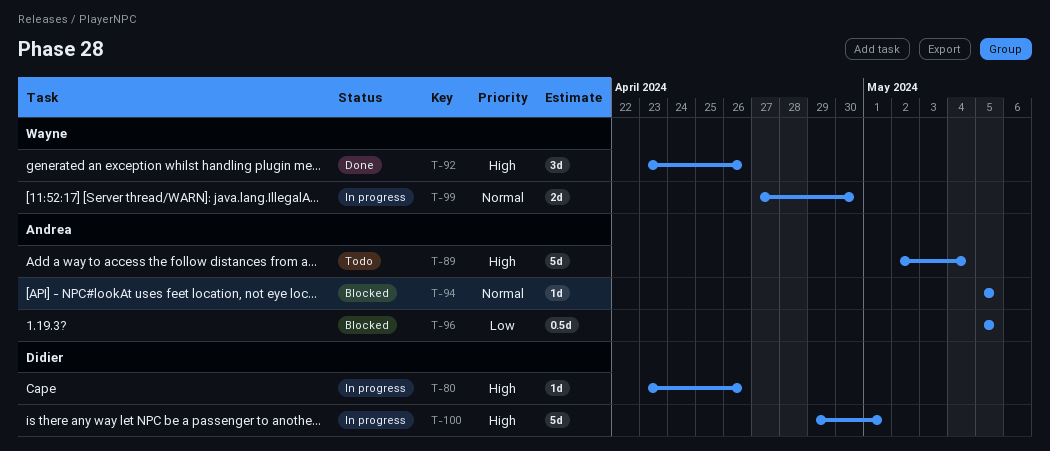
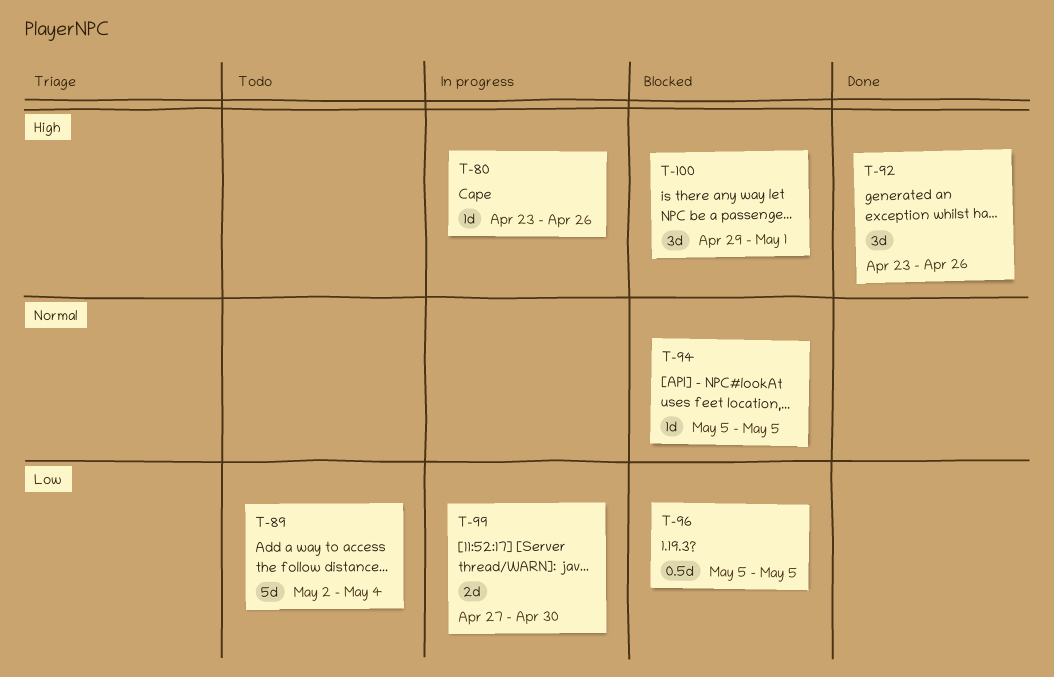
T-89, priority: High -> Low
T-99, priority: Normal -> Low
T-100, status: In progress -> Blocked
T-100, estimate: 5d -> 3d

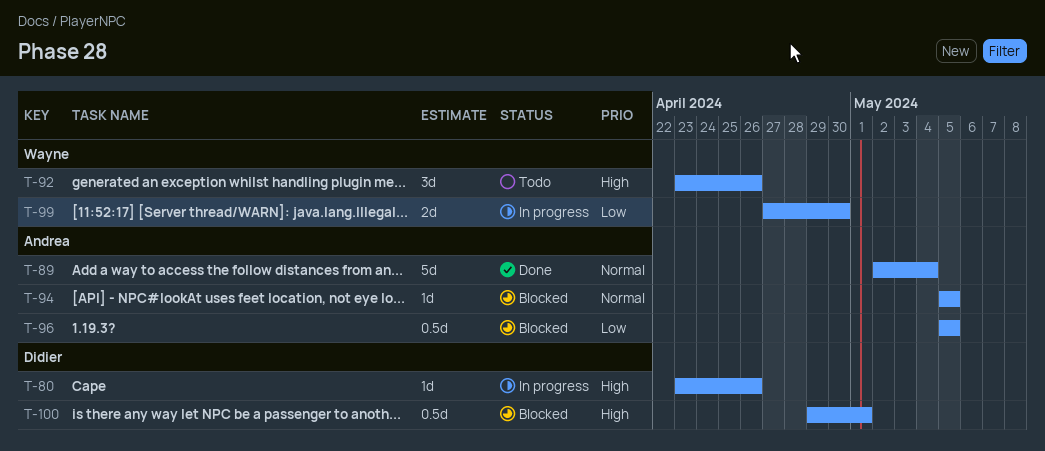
T-89, status: Todo -> Done
T-89, priority: Low -> Normal
T-92, status: Done -> Todo
T-100, estimate: 3d -> 0.5d

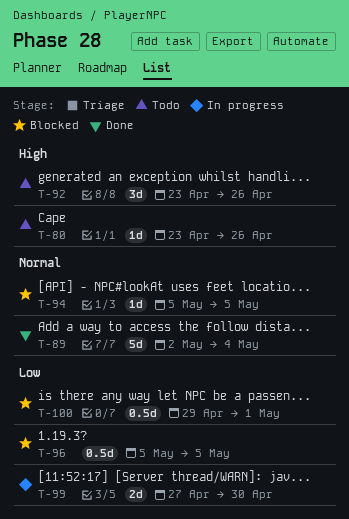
T-80, status: In progress -> Todo
T-100, priority: High -> Low

